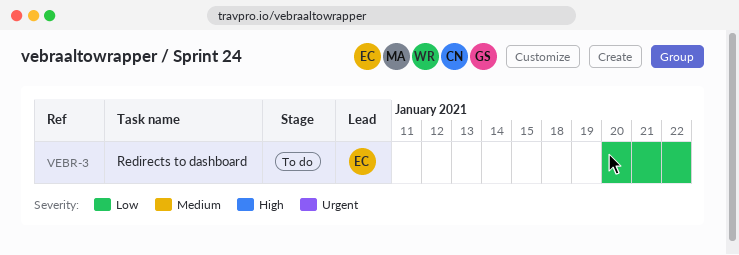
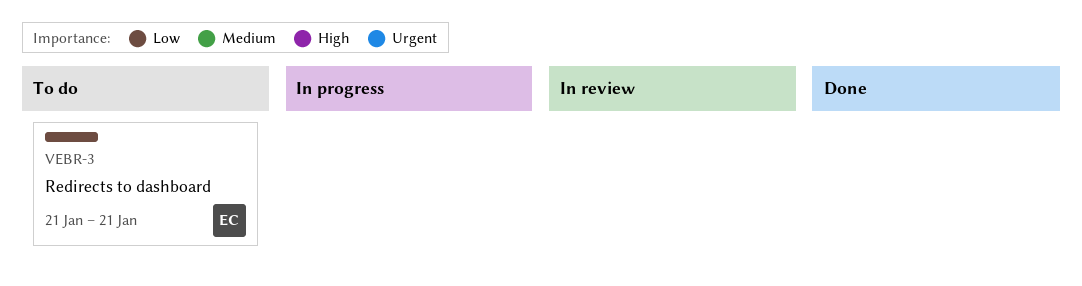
VEBR-3, start: Jan 20 -> Jan 21
VEBR-3, due: Jan 22 -> Jan 21

